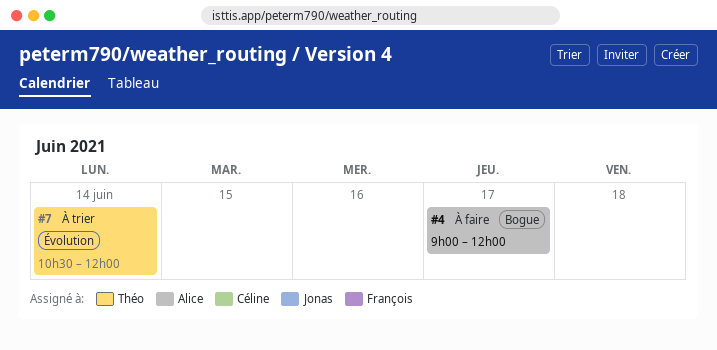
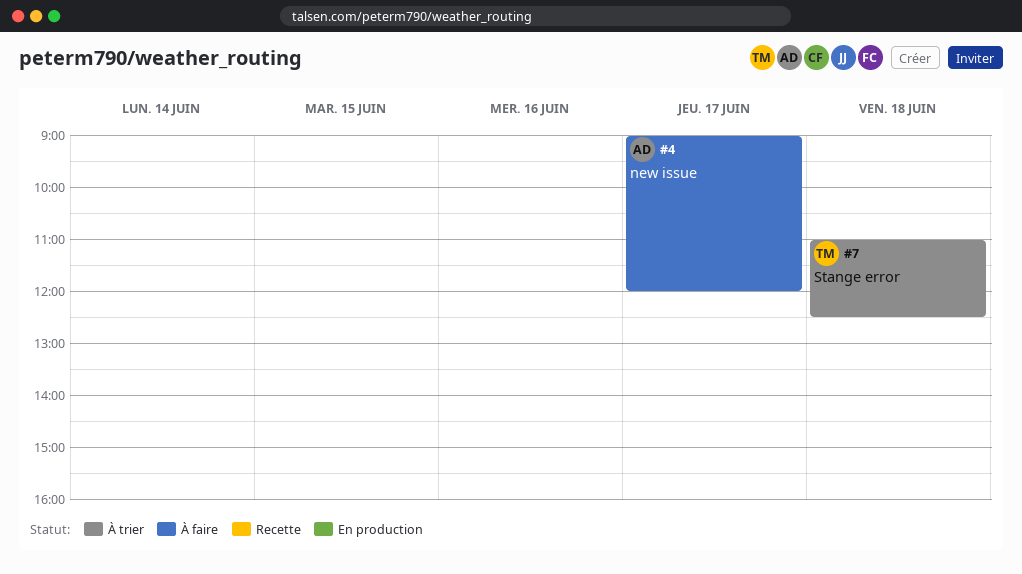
#7, day: Jun 14 -> Jun 18
#7, begins: 10:30 -> 11:00
#7, ends: 12:00 -> 12:30

